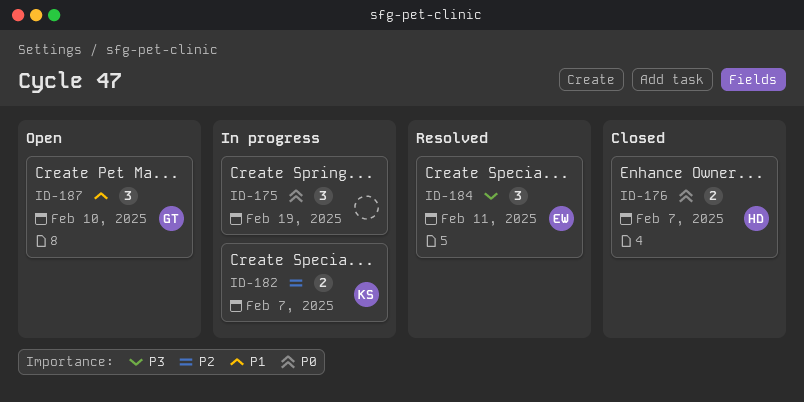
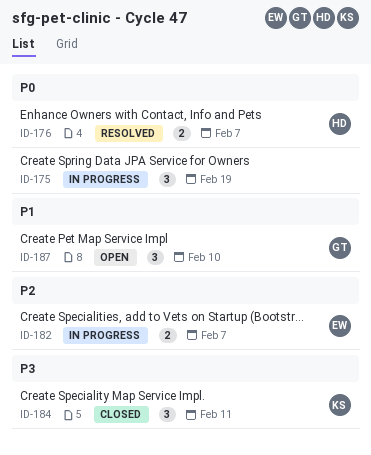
ID-176, status: Closed -> Resolved
ID-182, owner: KS -> EW
ID-184, status: Resolved -> Closed
ID-184, owner: EW -> KS

